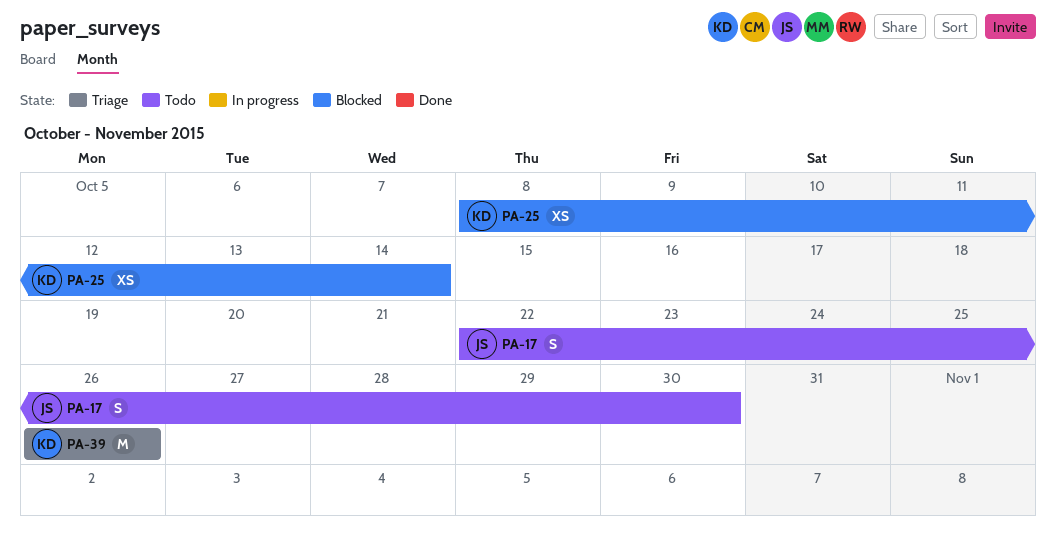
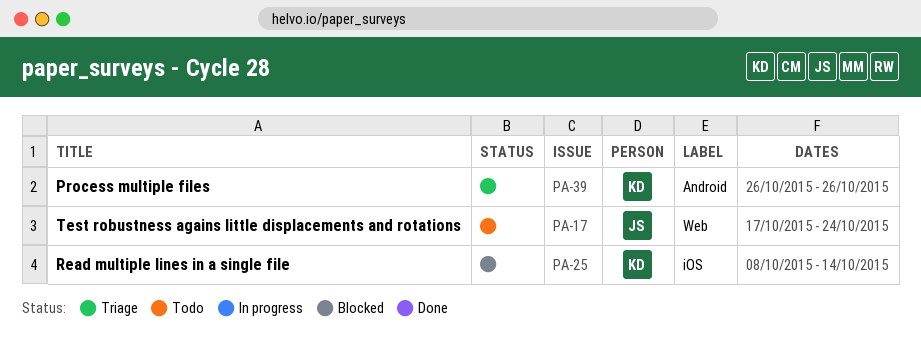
PA-17, start: Oct 22 -> Oct 17
PA-17, due: Oct 30 -> Oct 24

